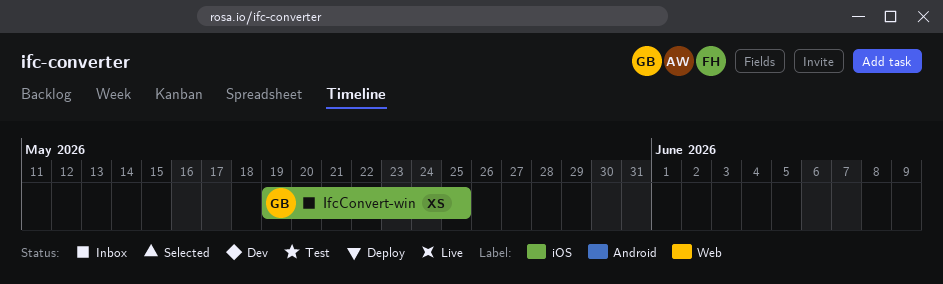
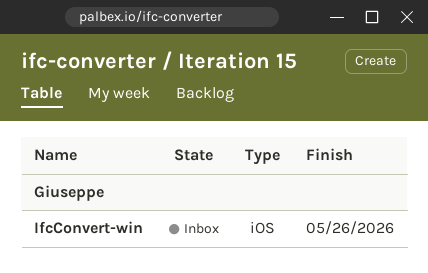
IfcConvert-win, due: May 25 -> May 26

